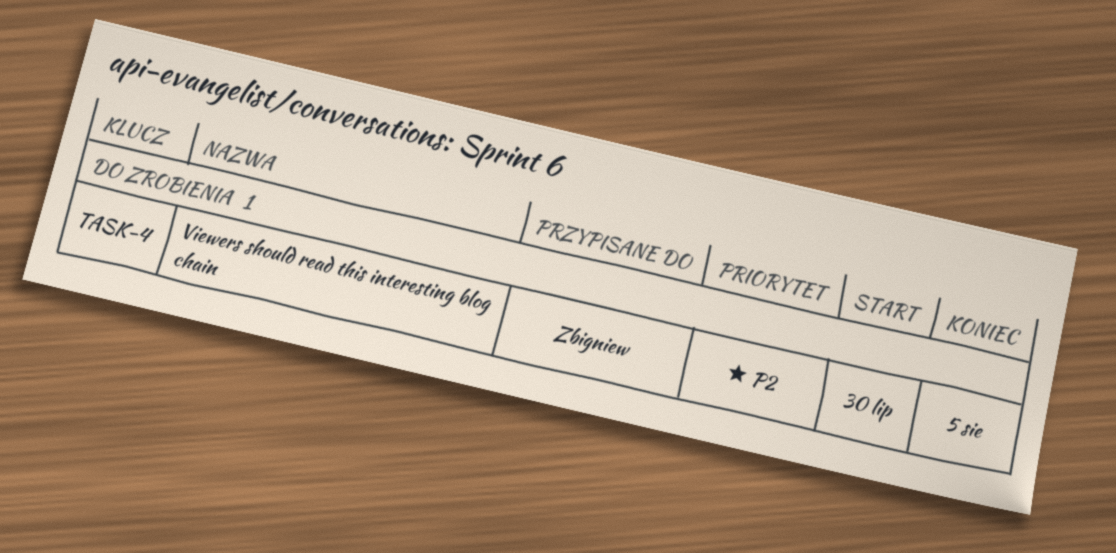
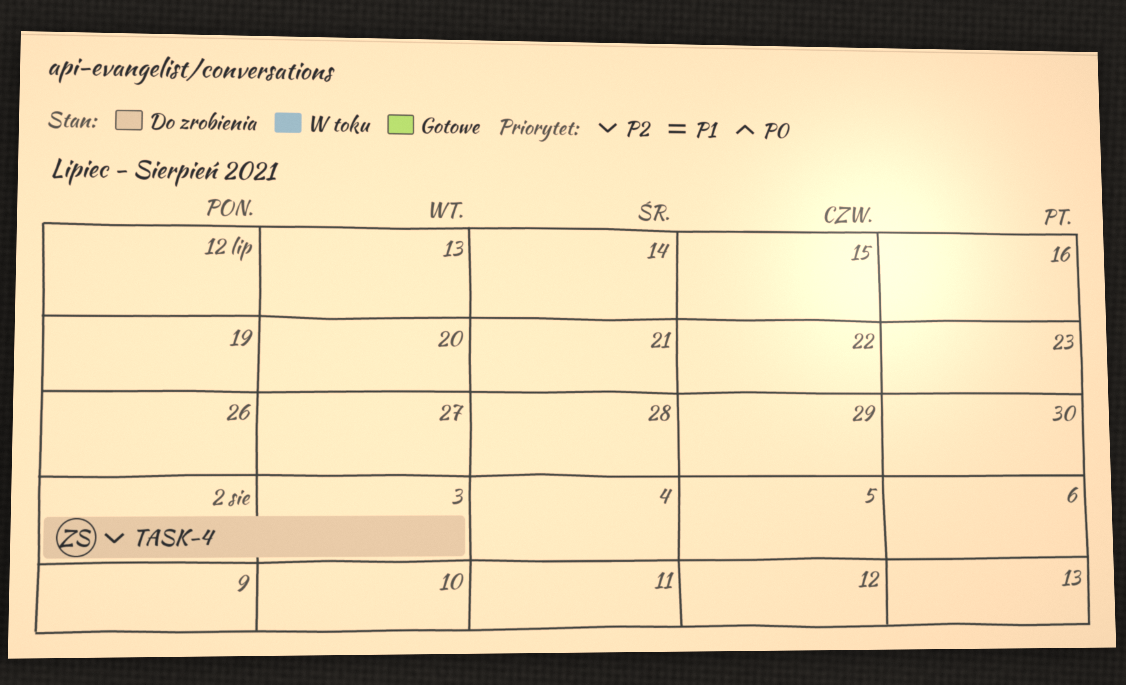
TASK-4, start: Jul 30 -> Aug 2
TASK-4, due: Aug 5 -> Aug 3

